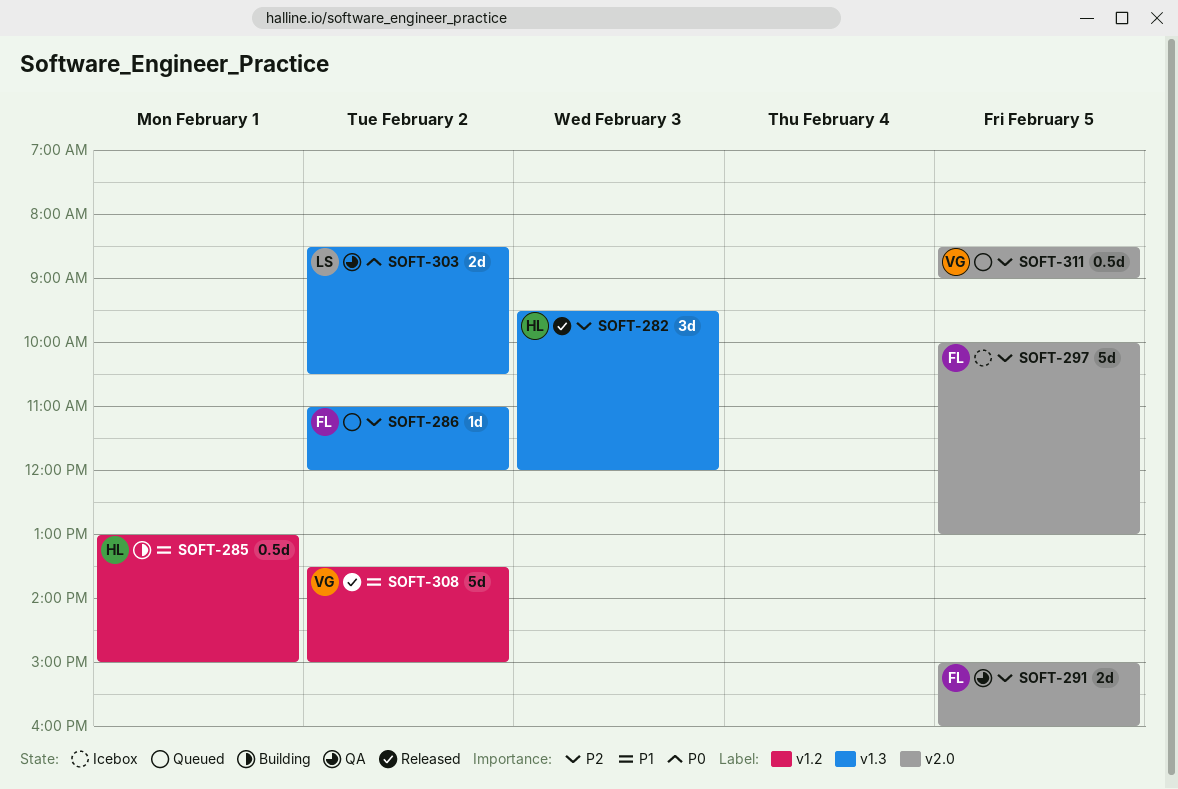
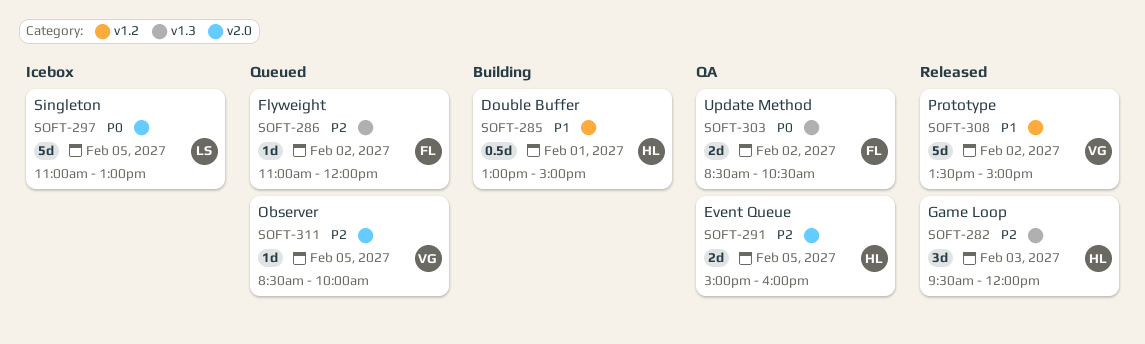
SOFT-291, owner: FL -> HL
SOFT-297, owner: FL -> LS
SOFT-297, priority: P2 -> P0
SOFT-297, begins: 10:00 -> 11:00
SOFT-303, owner: LS -> FL
SOFT-311, estimate: 0.5d -> 1d
SOFT-311, ends: 09:00 -> 10:00

